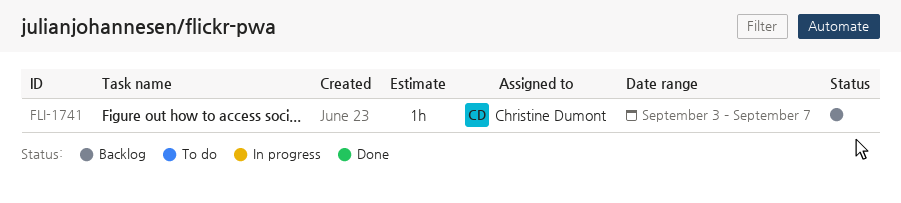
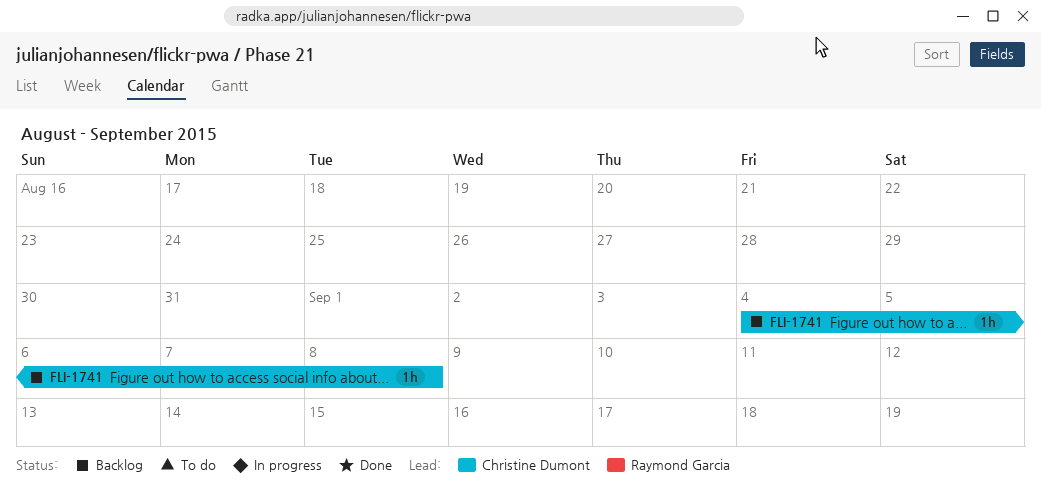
FLI-1741, start: Sep 3 -> Sep 4
FLI-1741, due: Sep 7 -> Sep 8

